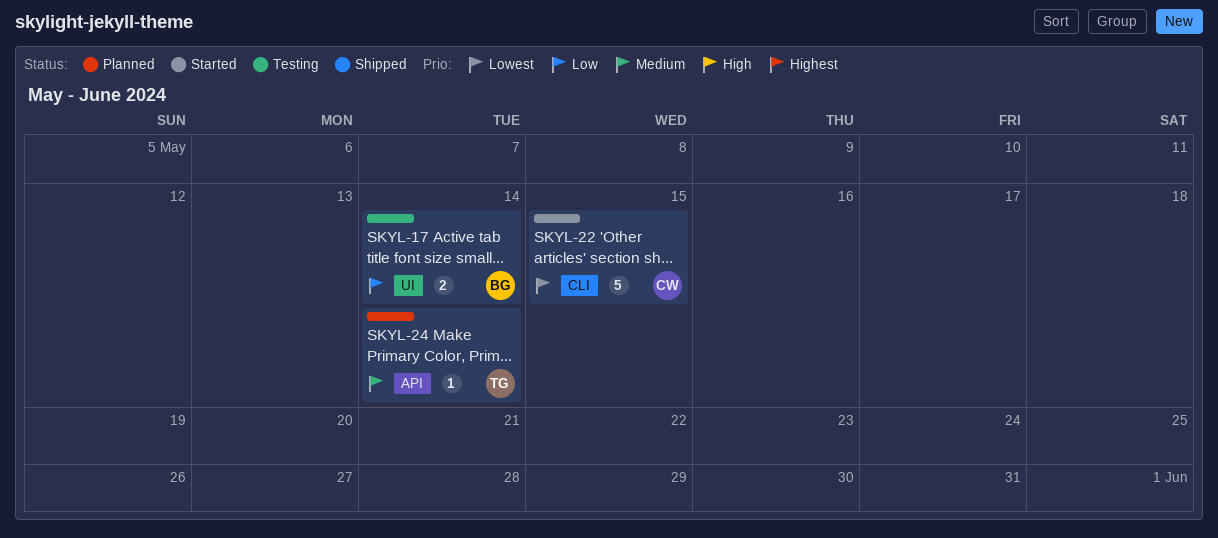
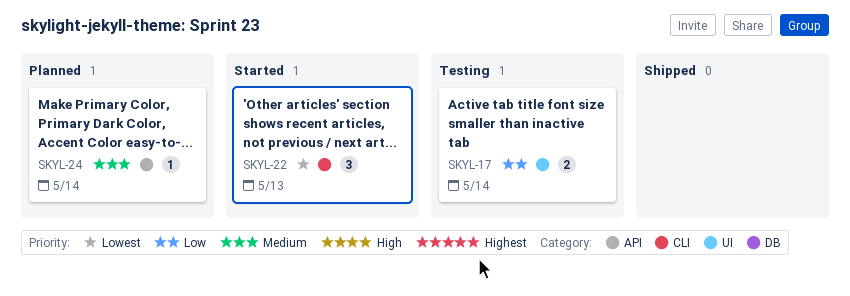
SKYL-22, estimate: 5 -> 3
SKYL-22, due: May 15 -> May 13

